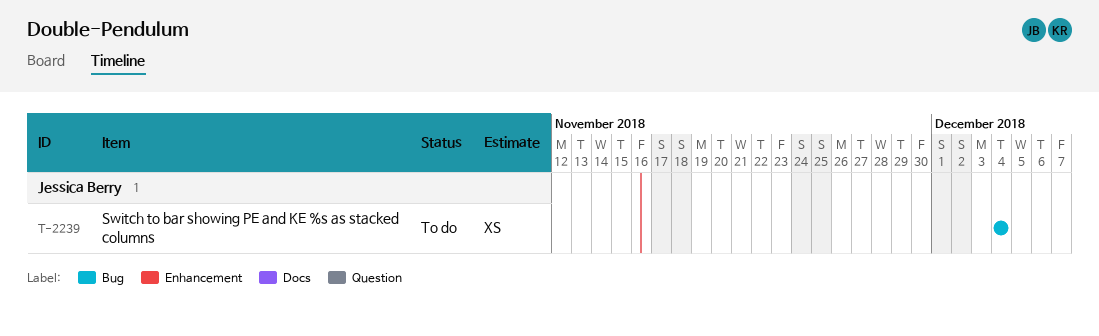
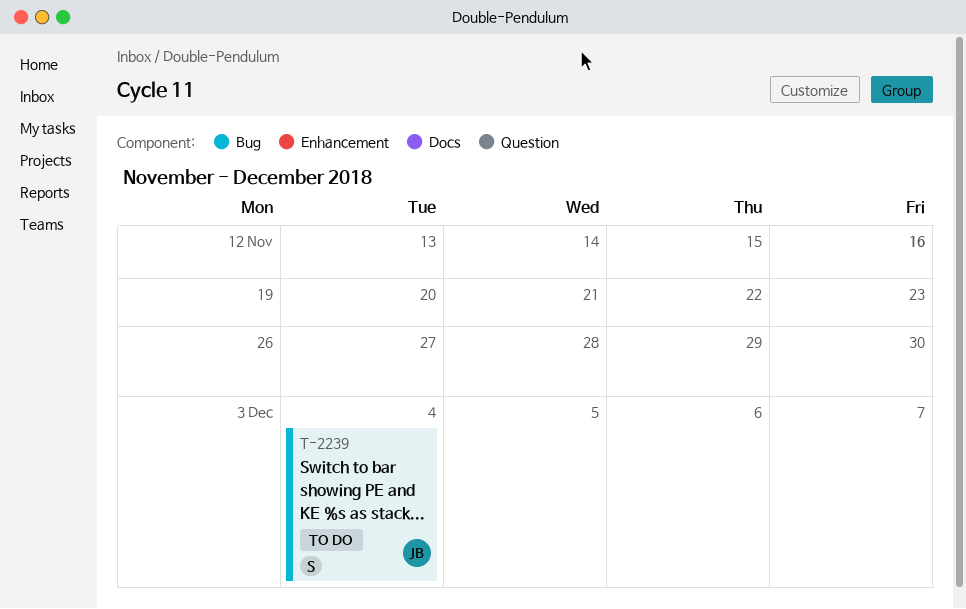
T-2239, estimate: XS -> S

